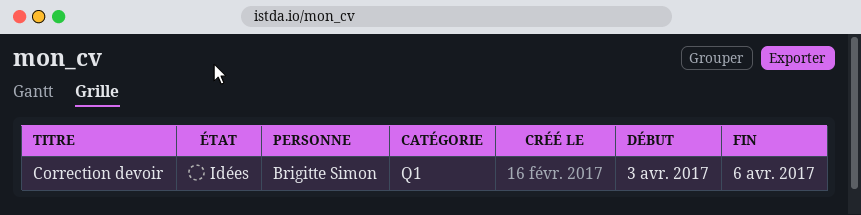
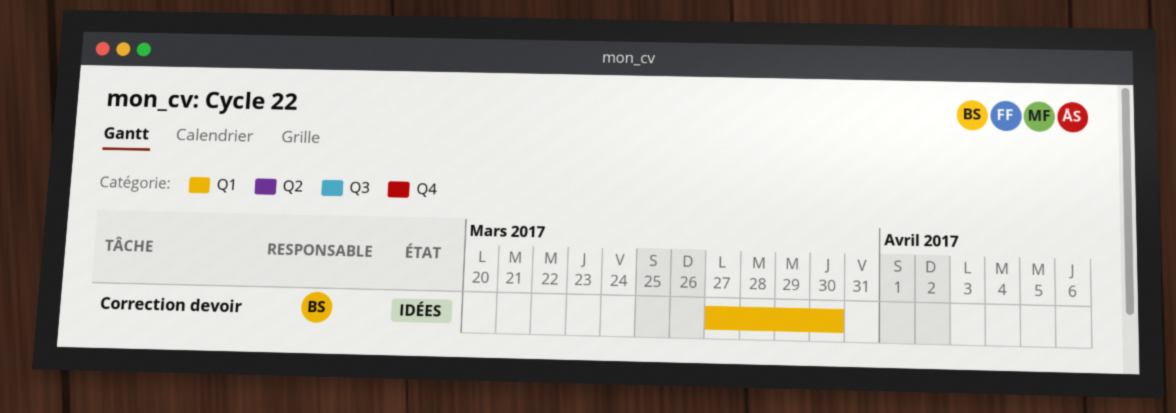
Correction devoir, start: Apr 3 -> Mar 27
Correction devoir, due: Apr 6 -> Mar 30

